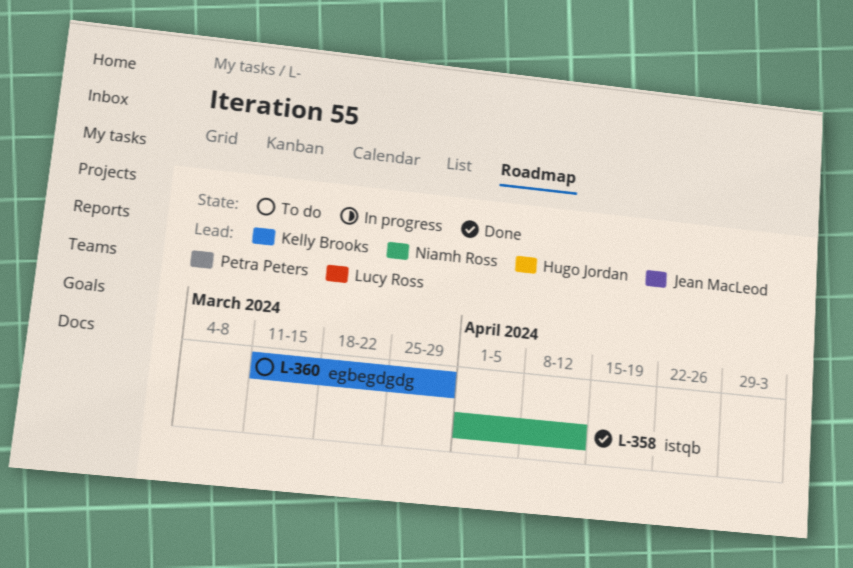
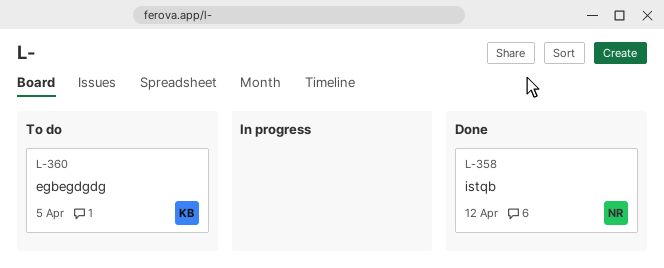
L-360, due: Mar 29 -> Apr 5

